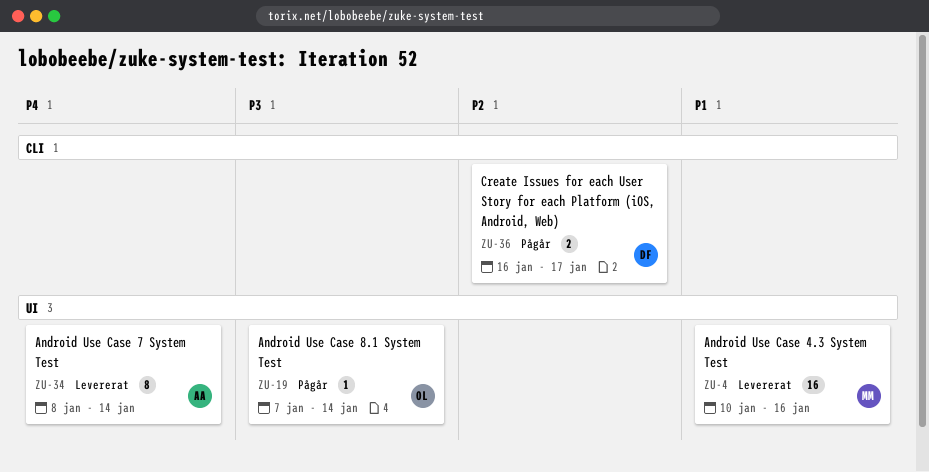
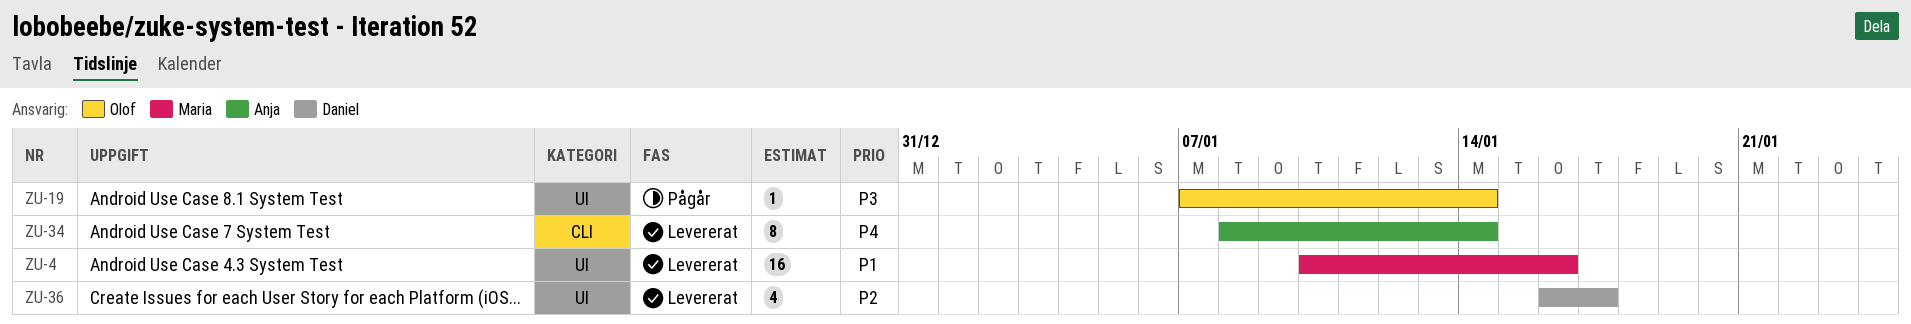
ZU-34, label: UI -> CLI
ZU-36, status: Pågår -> Levererat
ZU-36, label: CLI -> UI
ZU-36, estimate: 2 -> 4

